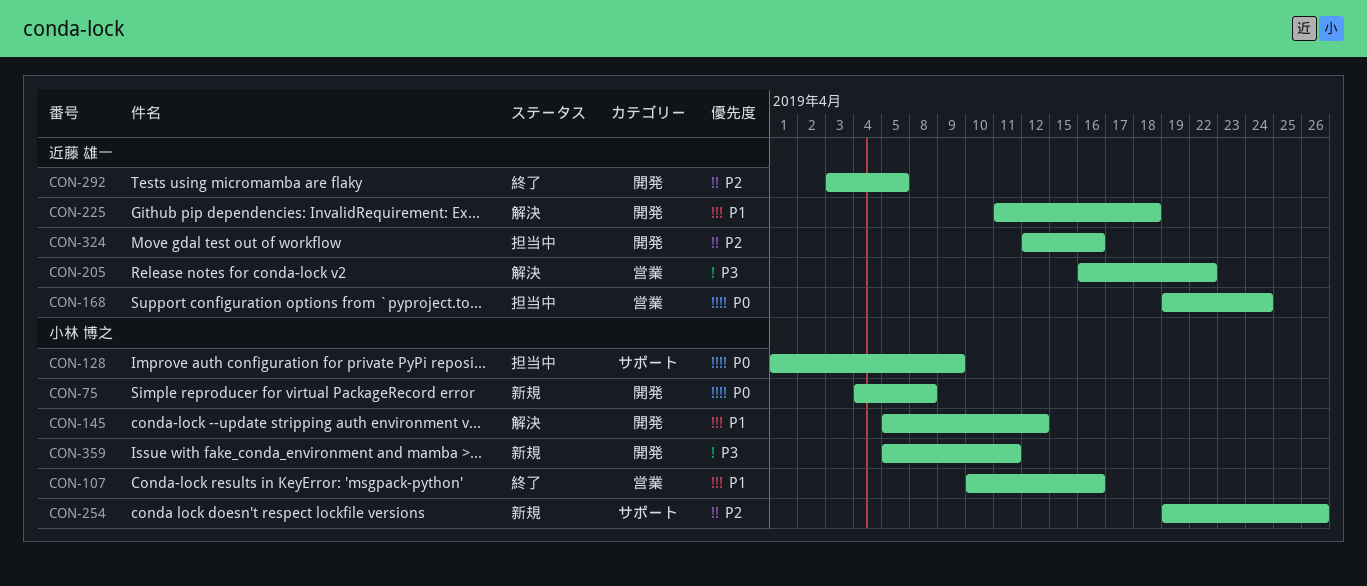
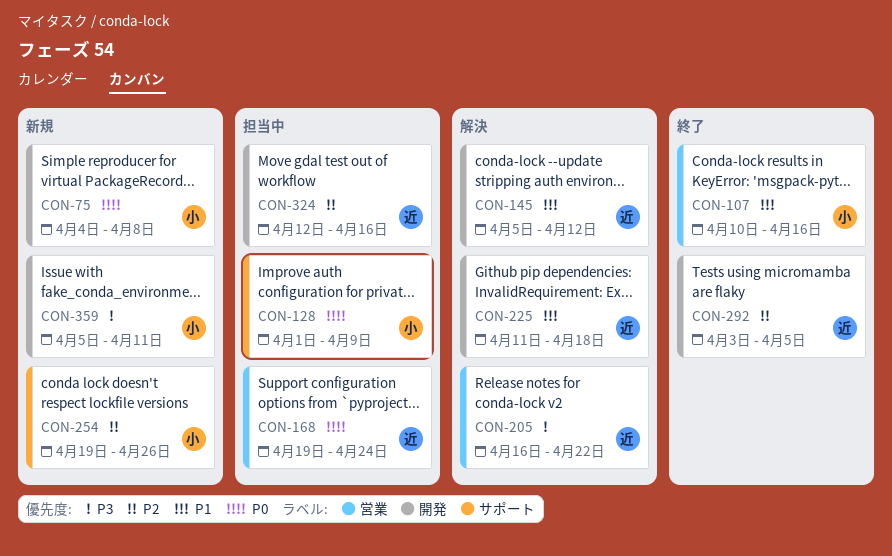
CON-145, owner: 小林 博之 -> 近藤 雄一

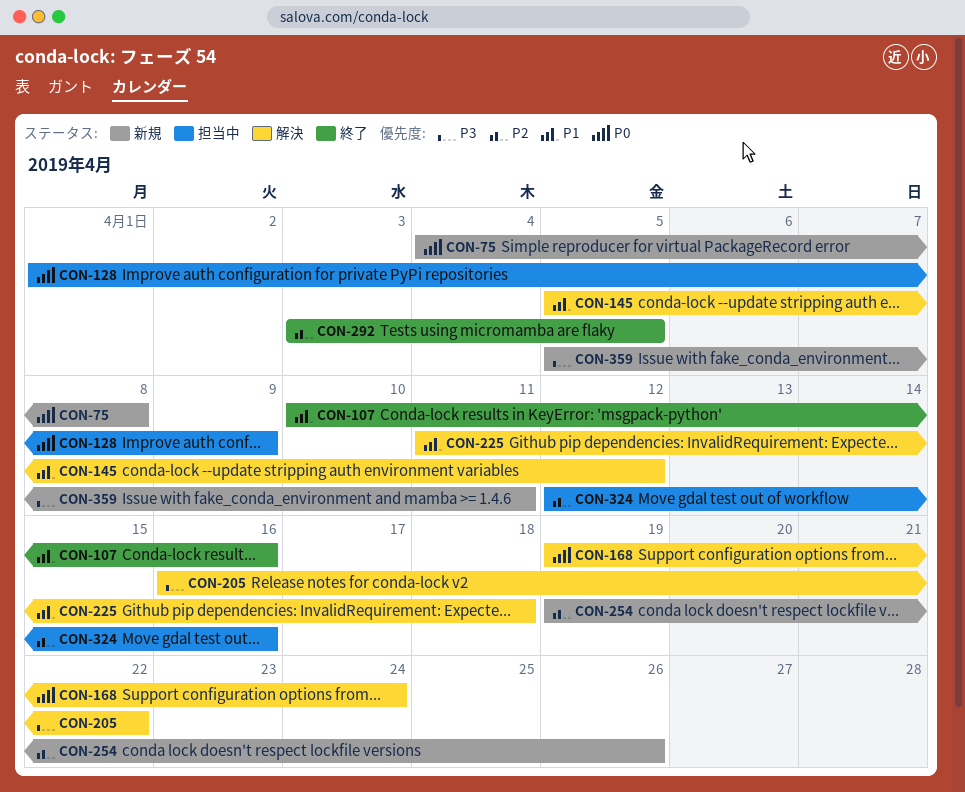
CON-168, status: 担当中 -> 解決

